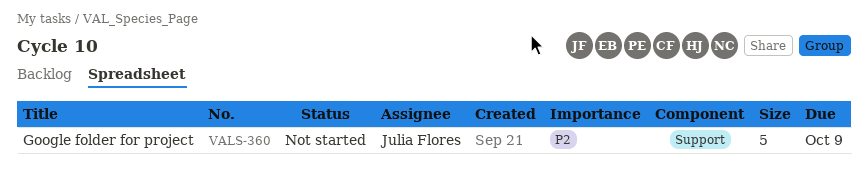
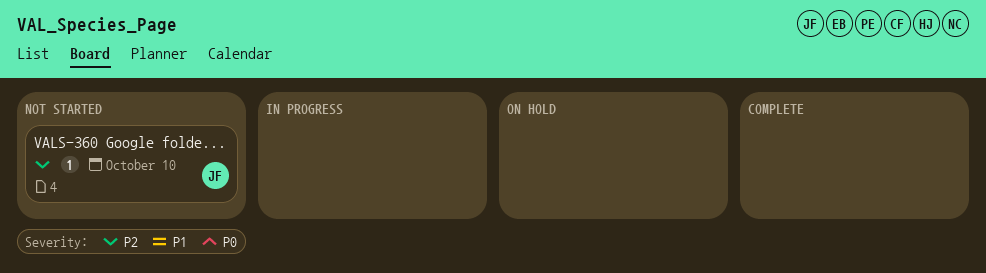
VALS-360, estimate: 5 -> 1
VALS-360, due: Oct 9 -> Oct 10

